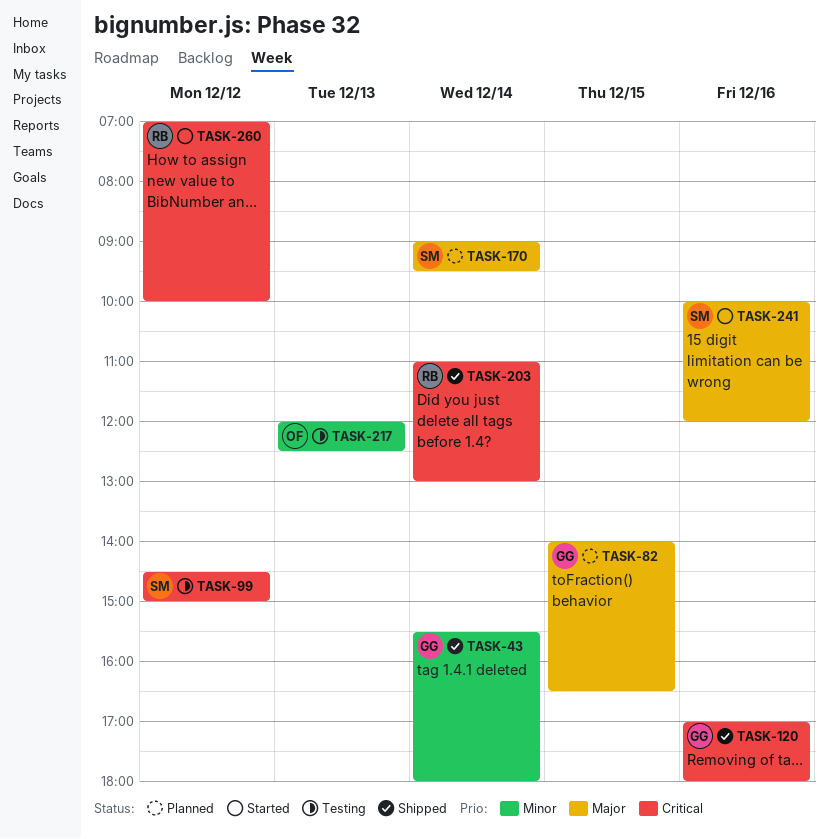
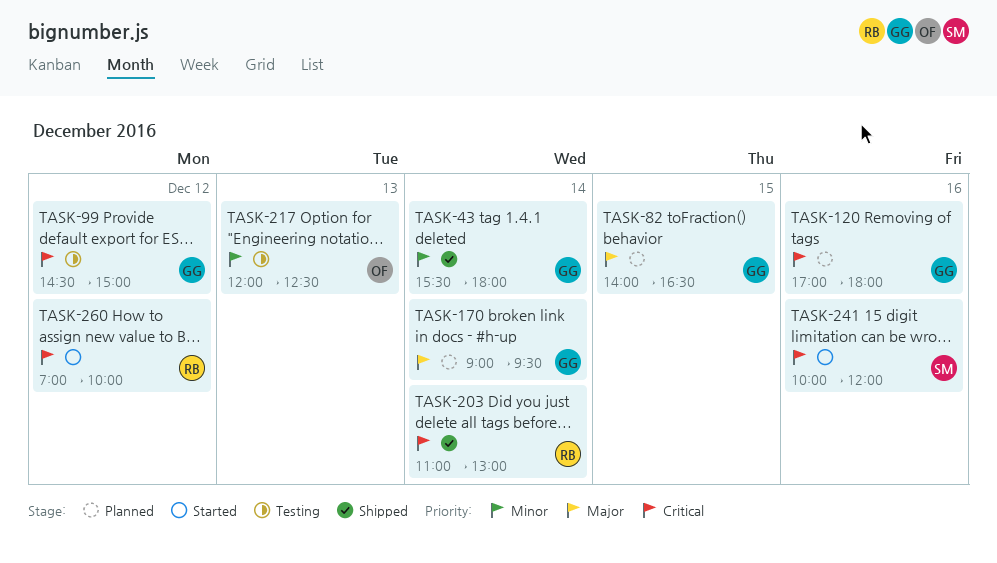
TASK-99, owner: SM -> GG
TASK-120, status: Shipped -> Planned
TASK-170, owner: SM -> GG
TASK-241, priority: Major -> Critical

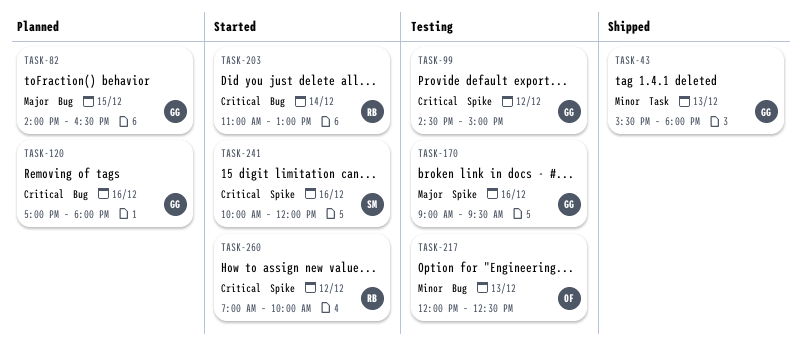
TASK-43, day: Dec 14 -> Dec 13
TASK-170, status: Planned -> Testing
TASK-170, day: Dec 14 -> Dec 16
TASK-203, status: Shipped -> Started

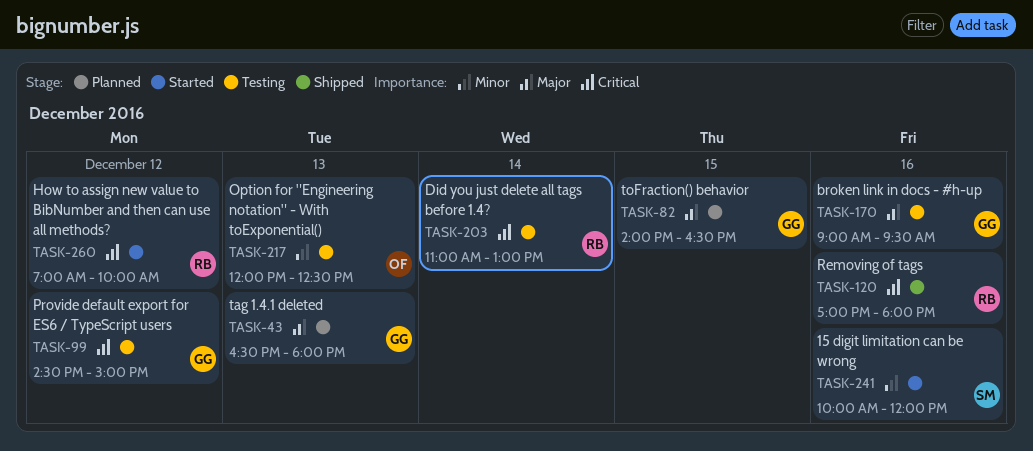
TASK-43, status: Shipped -> Planned
TASK-43, priority: Minor -> Major
TASK-43, begins: 15:30 -> 16:30
TASK-120, status: Planned -> Shipped
TASK-120, owner: GG -> RB
TASK-203, status: Started -> Testing
TASK-241, priority: Critical -> Minor

